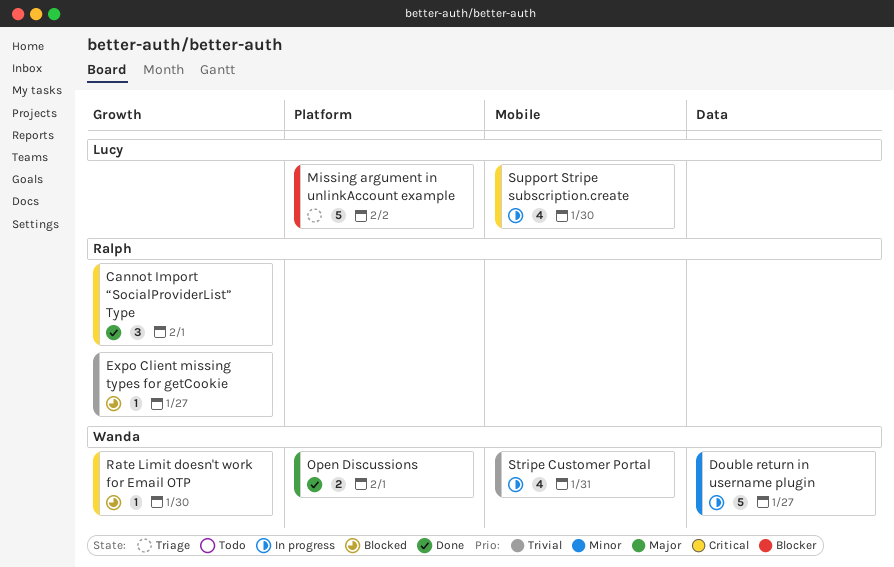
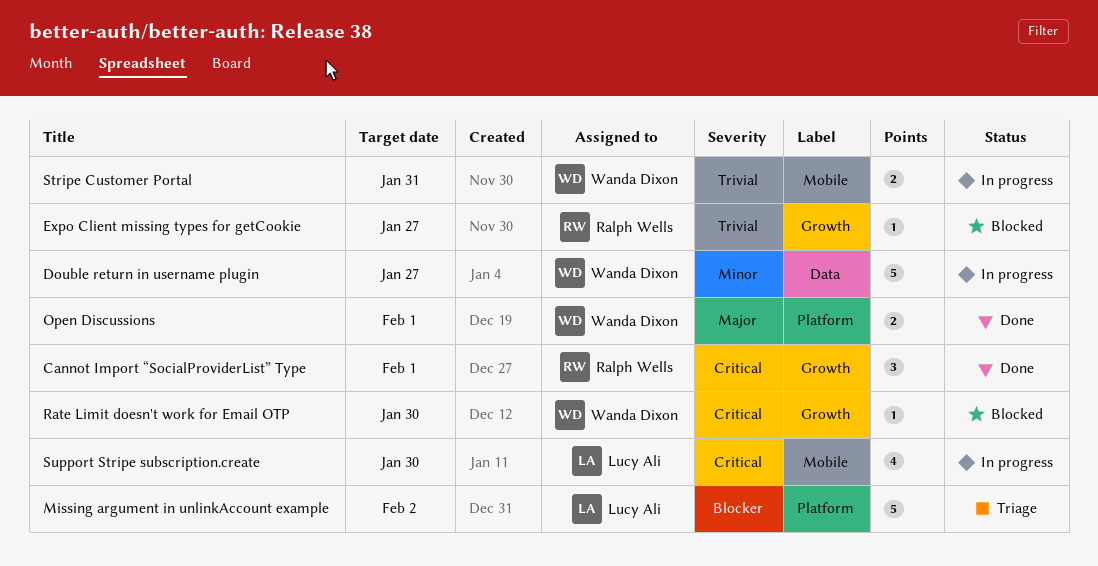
Stripe Customer Portal, estimate: 4 -> 2

